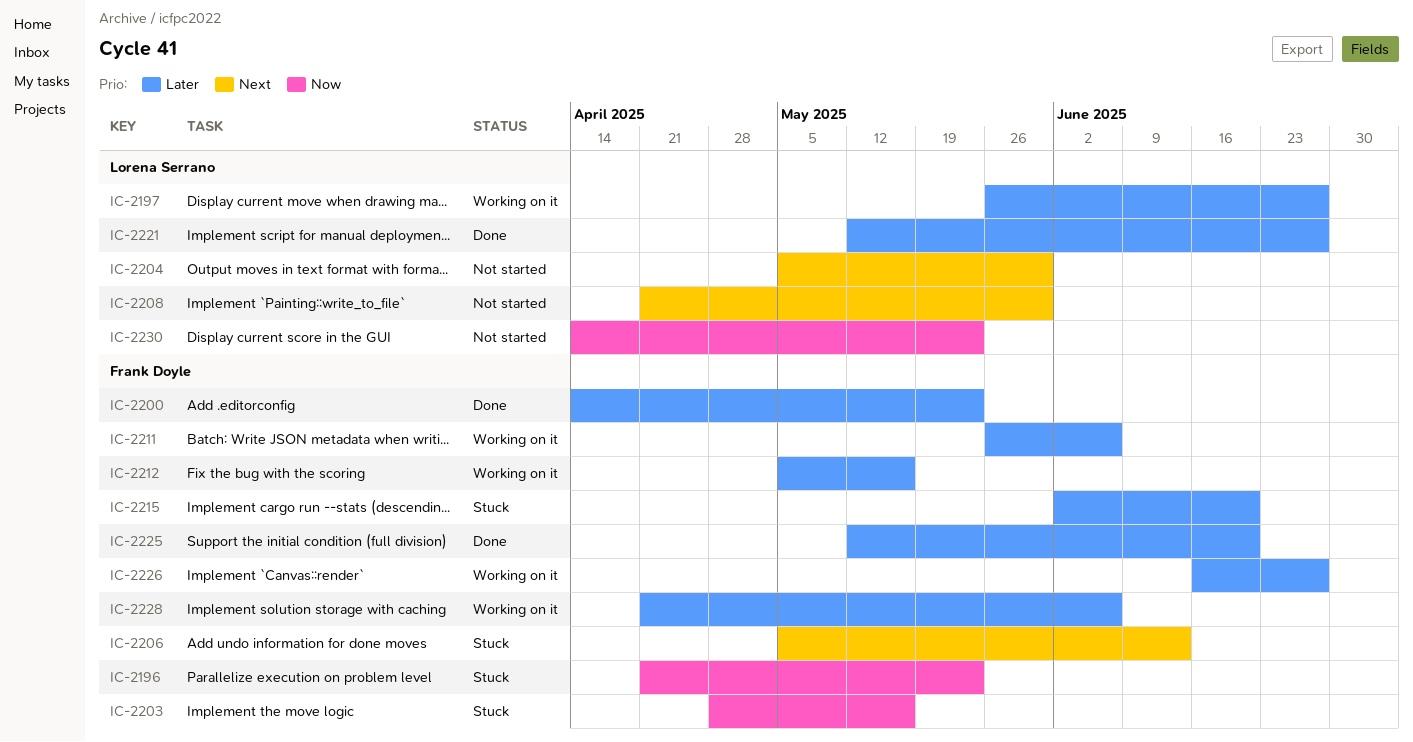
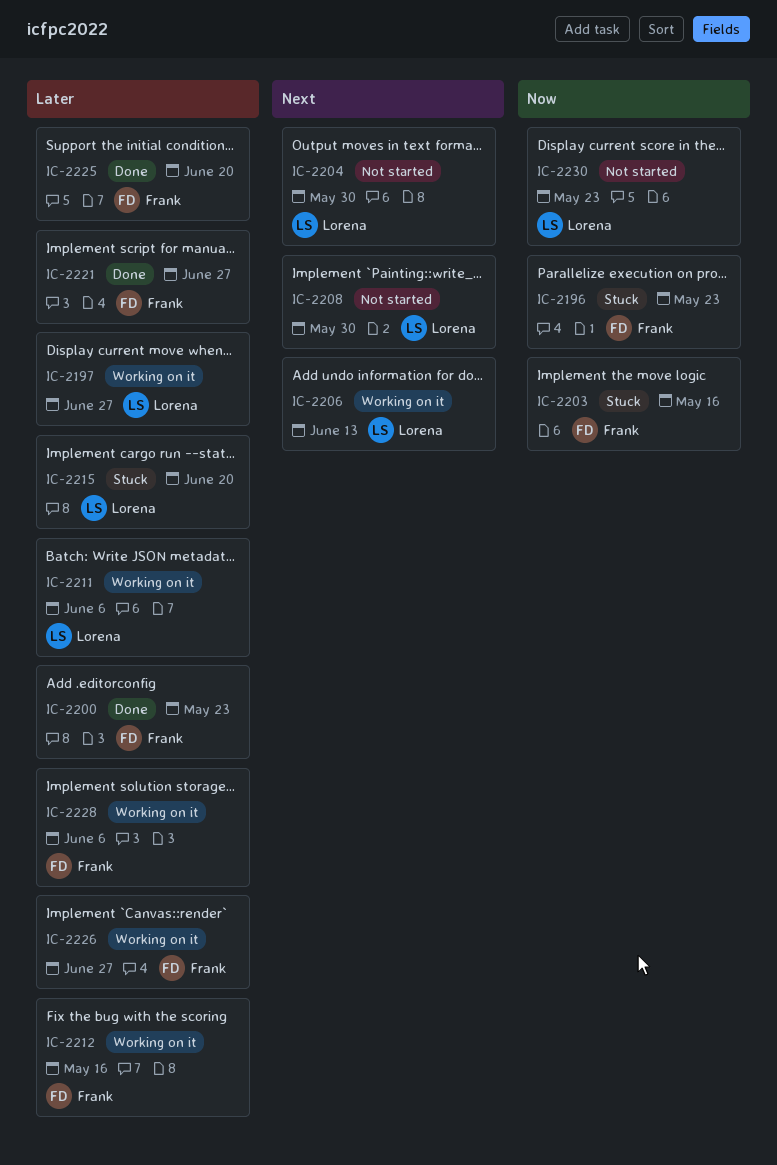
IC-2206, status: Stuck -> Working on it
IC-2206, owner: Frank Doyle -> Lorena Serrano
IC-2211, owner: Frank Doyle -> Lorena Serrano
IC-2215, owner: Frank Doyle -> Lorena Serrano
IC-2221, owner: Lorena Serrano -> Frank Doyle

